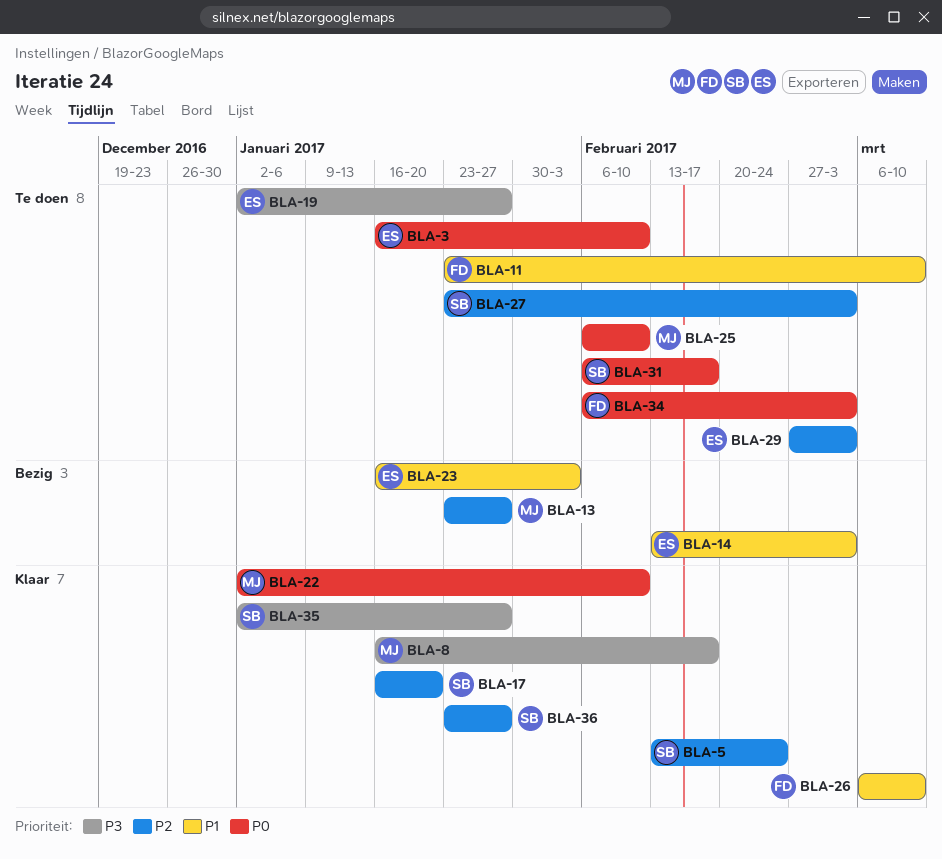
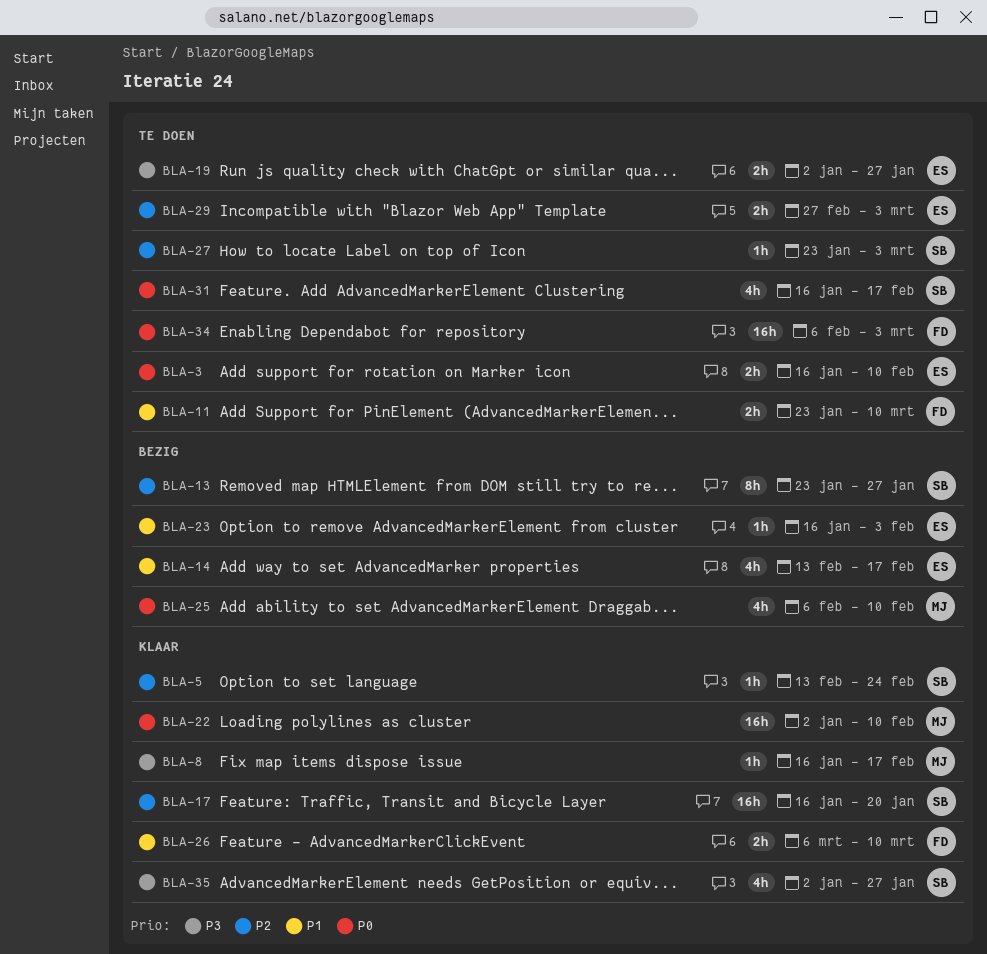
BLA-13, owner: MJ -> SB
BLA-14, due: Mar 3 -> Feb 17
BLA-25, status: Te doen -> Bezig
BLA-31, start: Feb 6 -> Jan 16
BLA-36: present -> none

